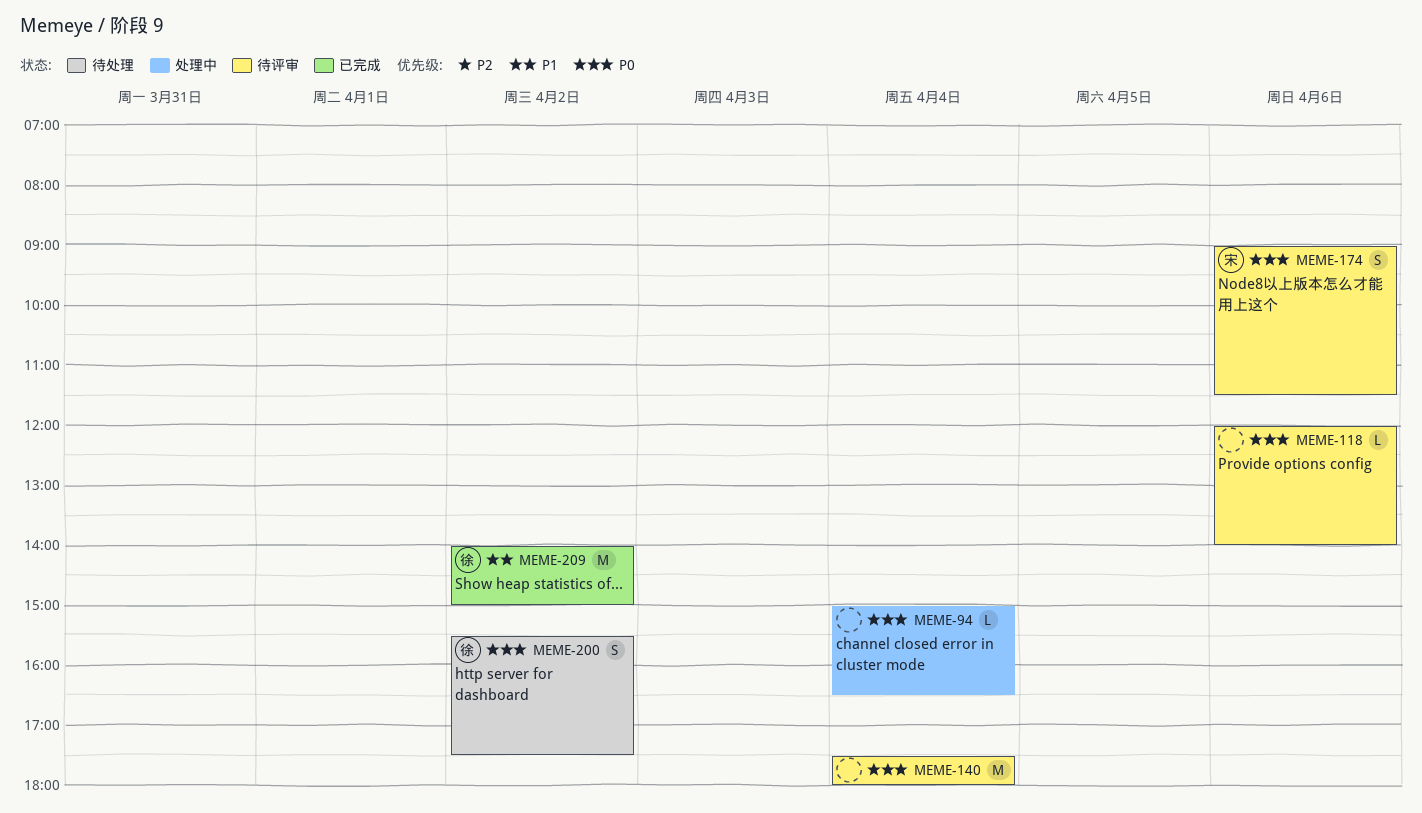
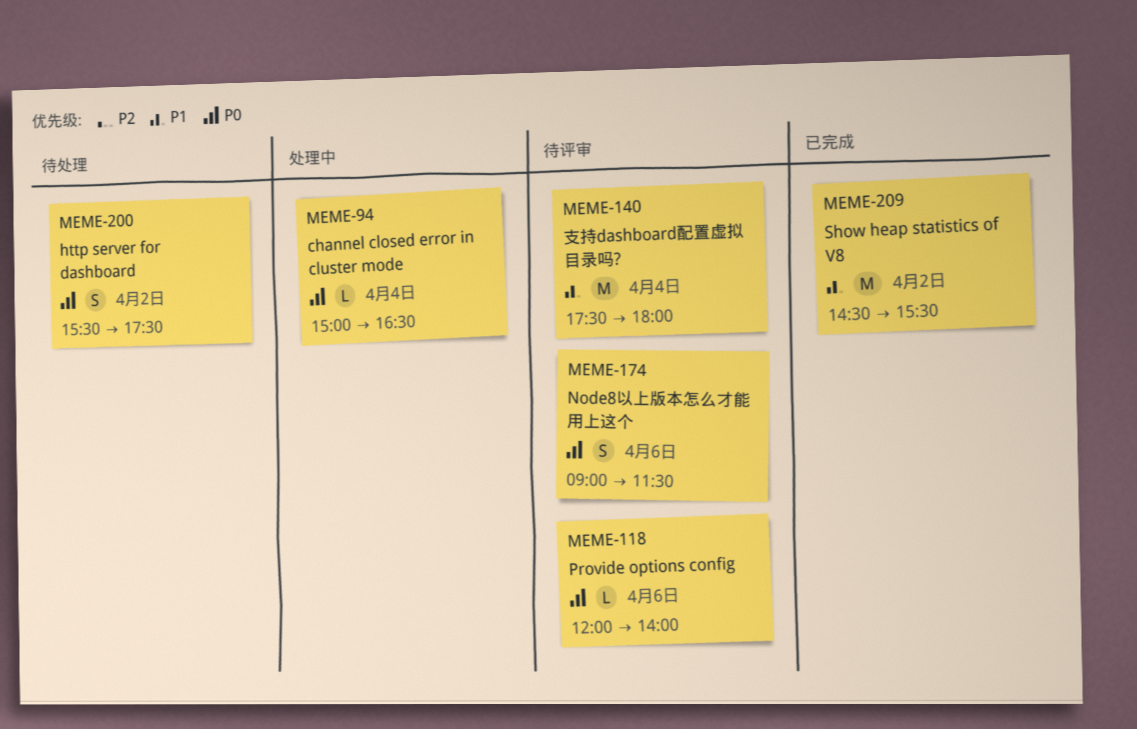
MEME-140, priority: P0 -> P1
MEME-209, begins: 14:00 -> 14:30
MEME-209, ends: 15:00 -> 15:30

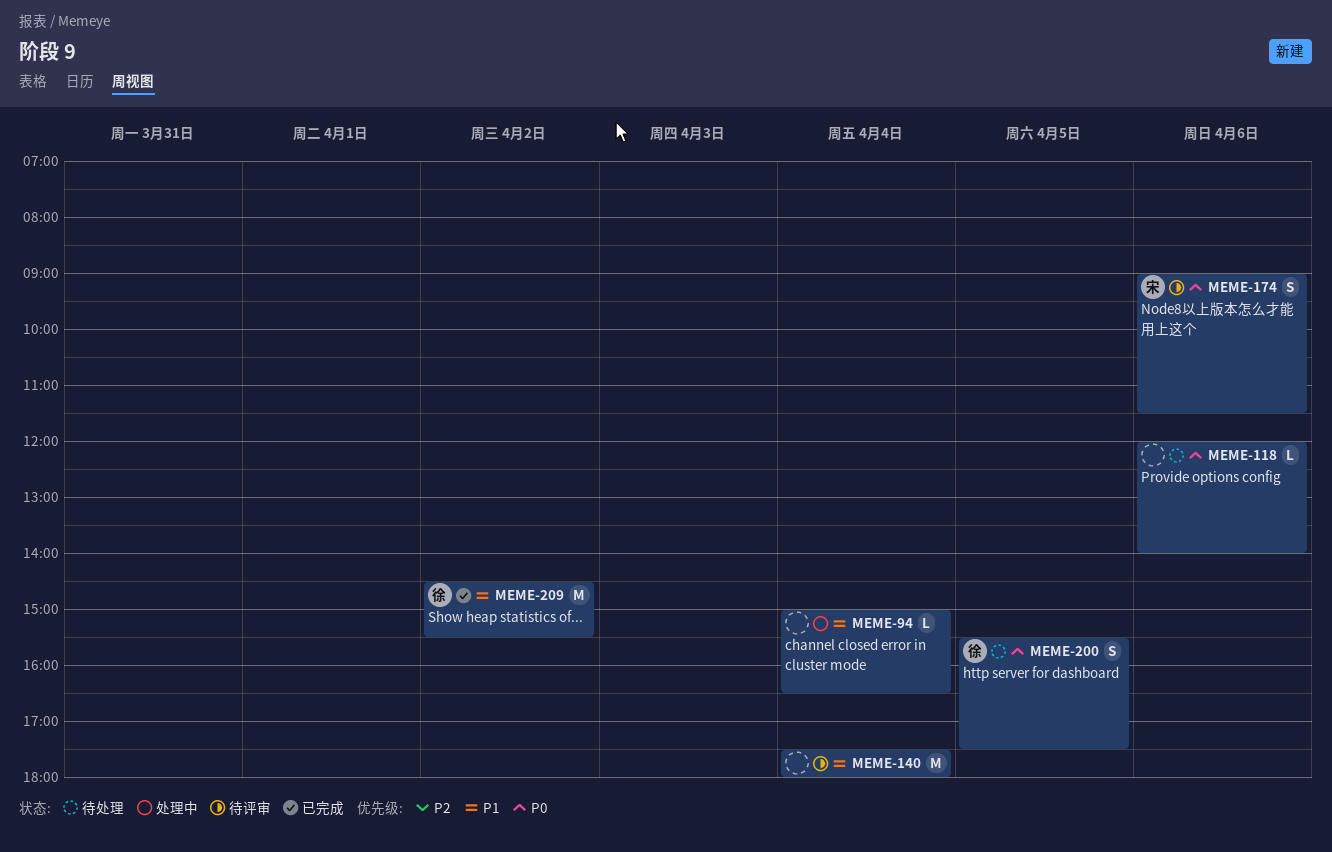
MEME-94, priority: P0 -> P1
MEME-118, status: 待评审 -> 待处理
MEME-200, day: Apr 2 -> Apr 5

